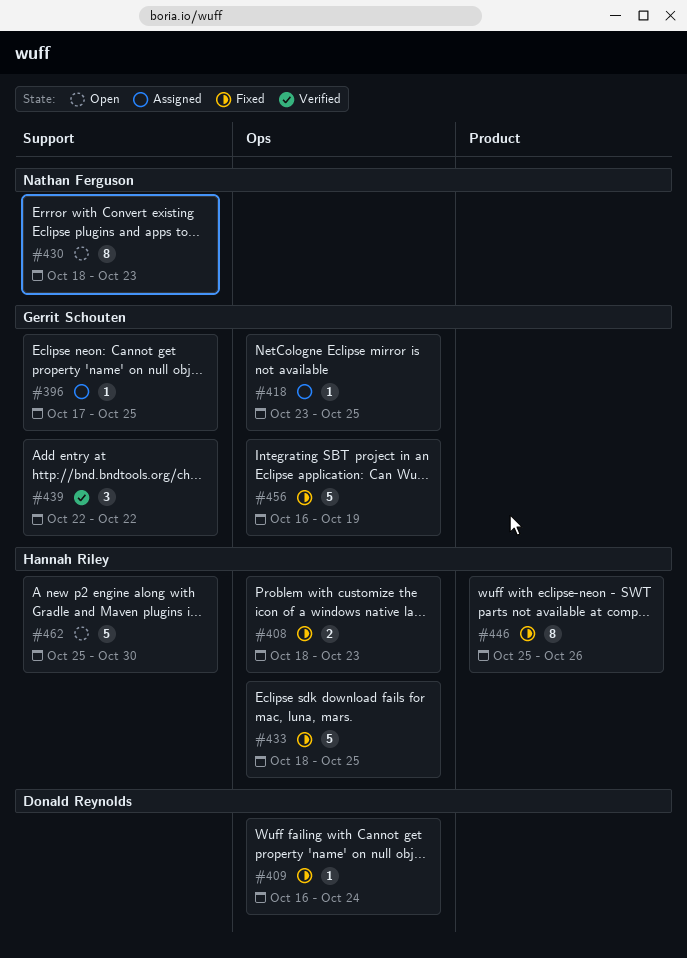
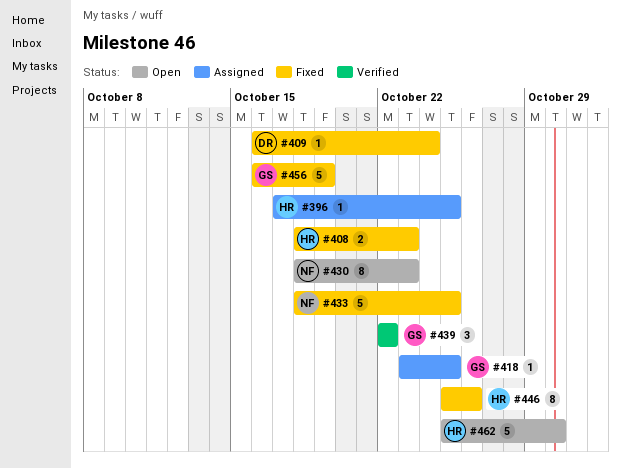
#396, owner: Gerrit Schouten -> Hannah Riley
#433, owner: Hannah Riley -> Nathan Ferguson

